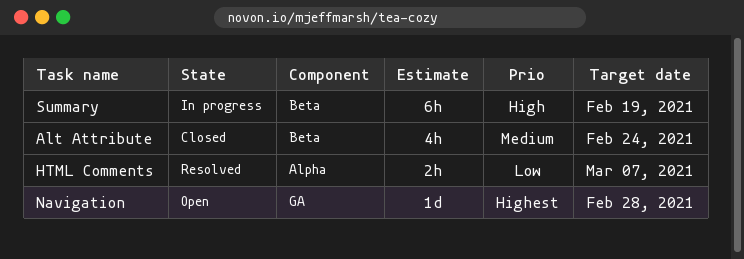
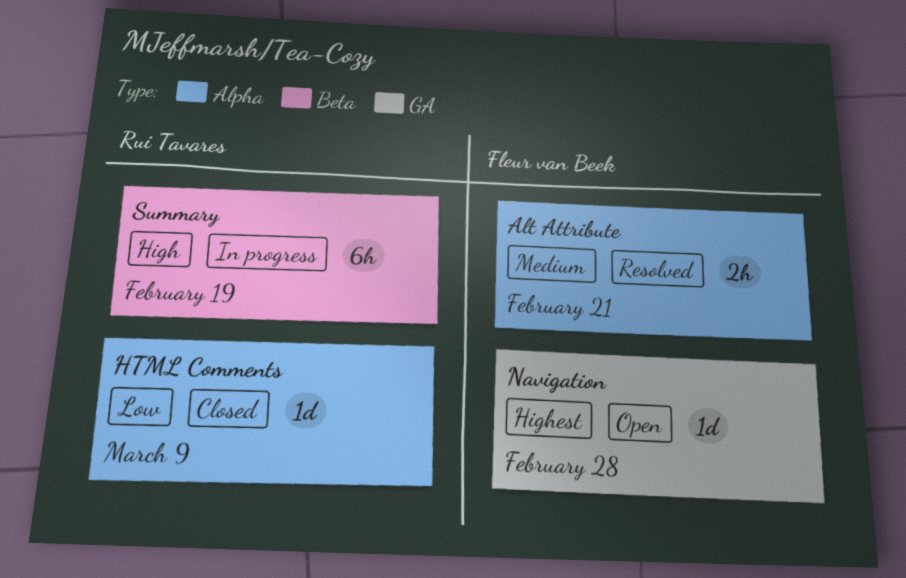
Alt Attribute, status: Closed -> Resolved
Alt Attribute, label: Beta -> Alpha
Alt Attribute, estimate: 4h -> 2h
Alt Attribute, due: Feb 24 -> Feb 21
HTML Comments, status: Resolved -> Closed
HTML Comments, estimate: 2h -> 1d
HTML Comments, due: Mar 7 -> Mar 9

